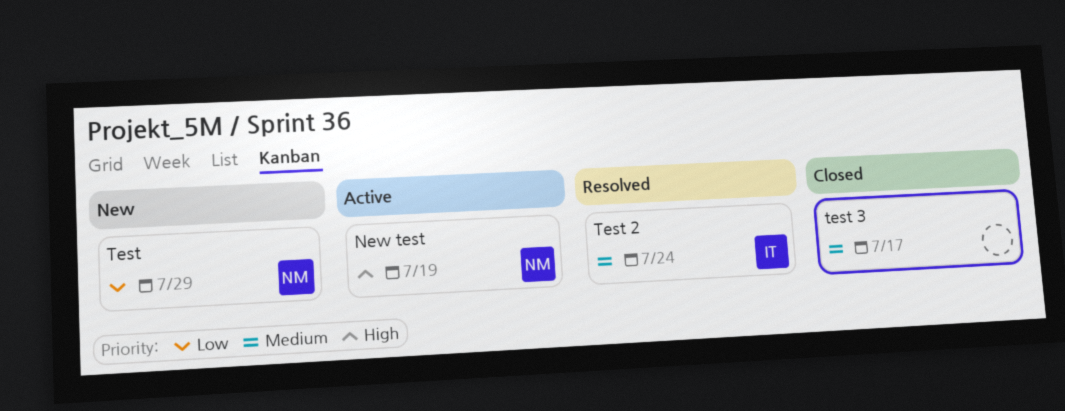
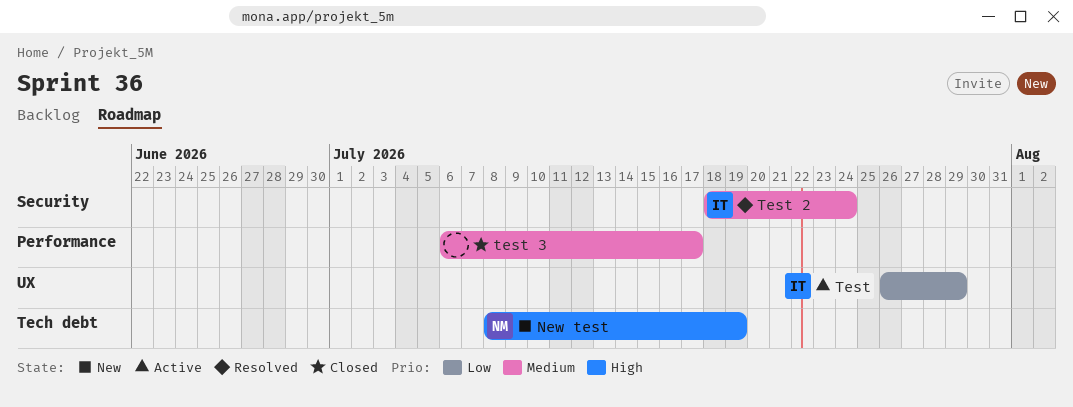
New test, status: Active -> New
Test, status: New -> Active
Test, owner: NM -> IT

